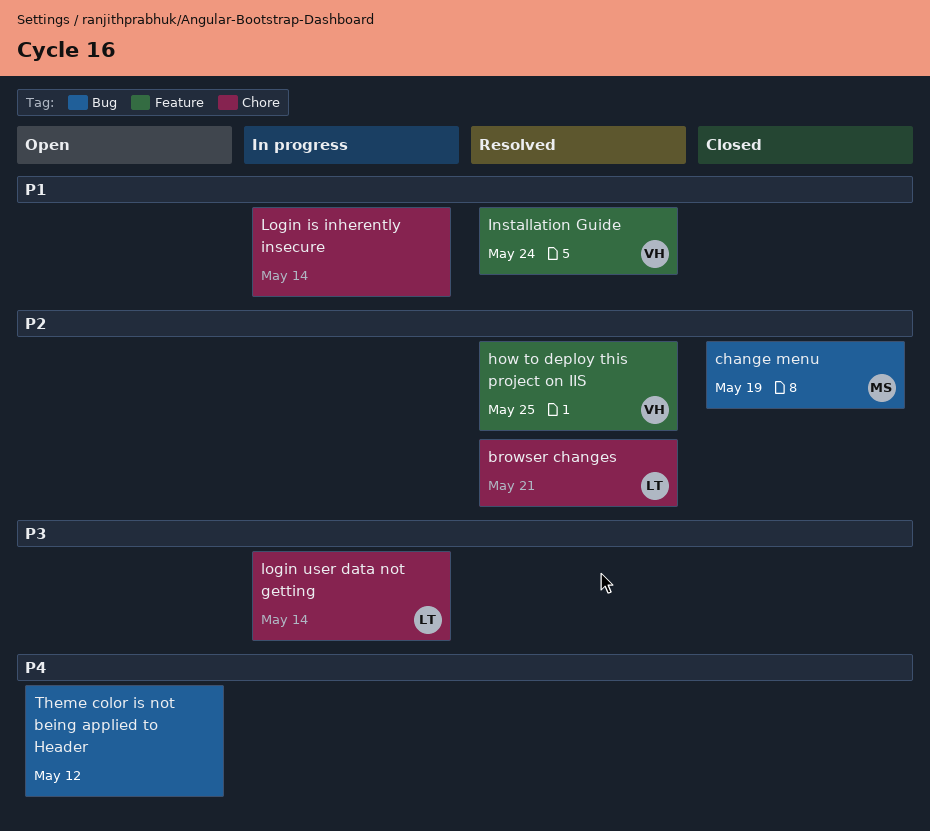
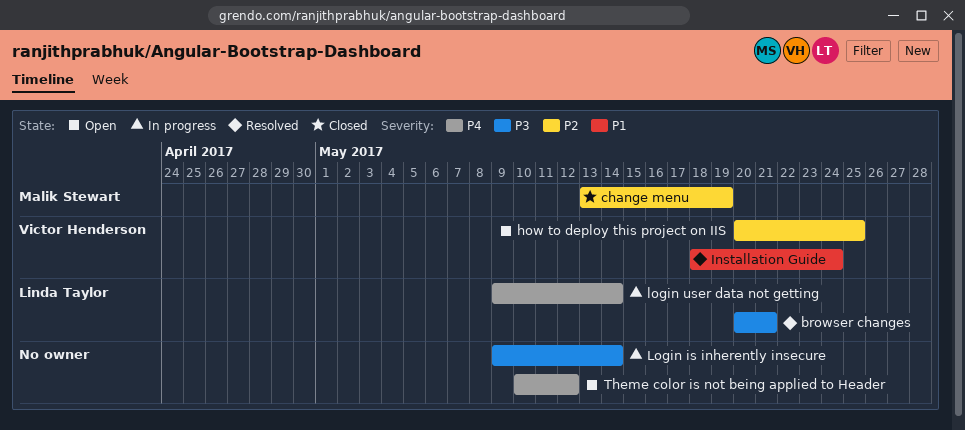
browser changes, priority: P2 -> P3
how to deploy this project on IIS, status: Resolved -> Open
Login is inherently insecure, priority: P1 -> P3
login user data not getting, priority: P3 -> P4

